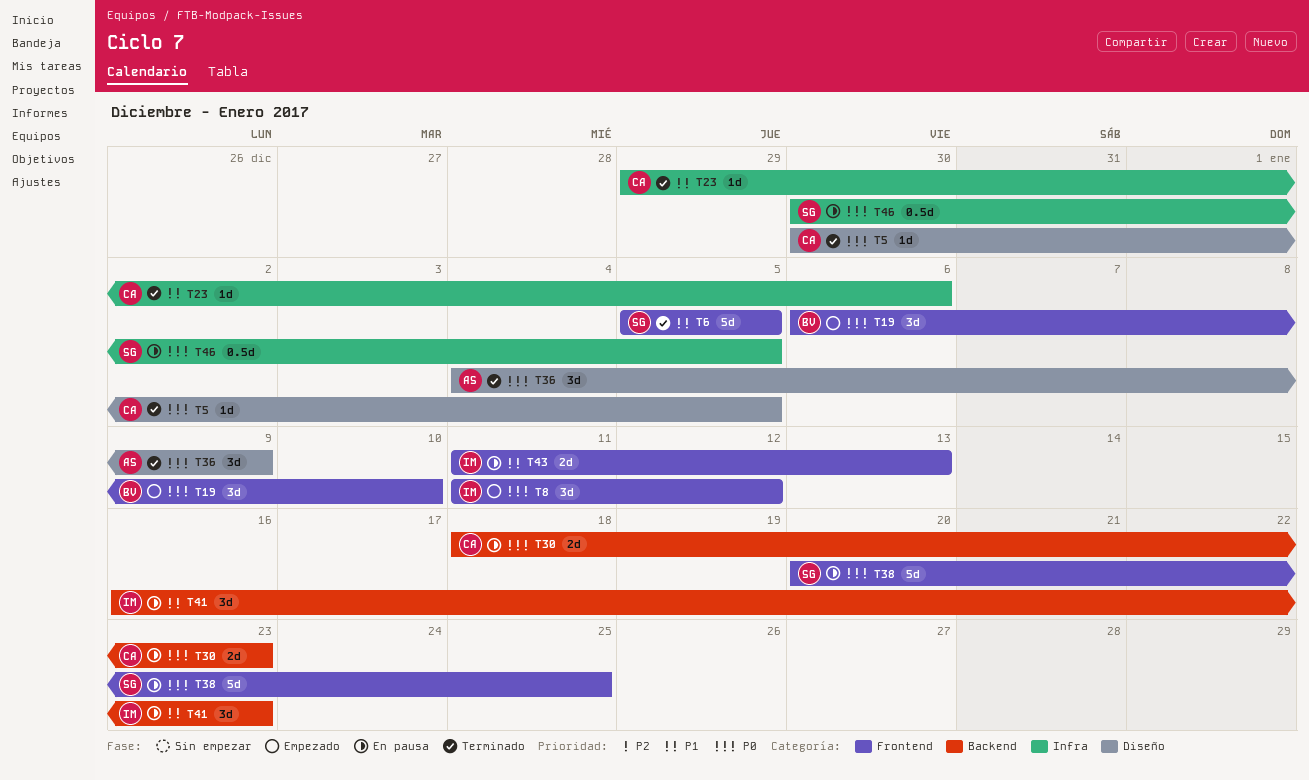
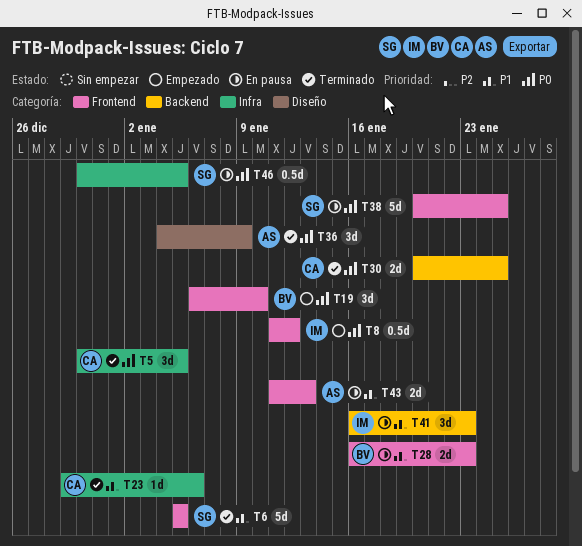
T5, label: Diseño -> Infra
T5, estimate: 1d -> 3d
T8, estimate: 3d -> 0.5d
T28: none -> present
T30, status: En pausa -> Terminado
T30, start: Jan 18 -> Jan 20
T30, due: Jan 23 -> Jan 25
T43, owner: IM -> AS

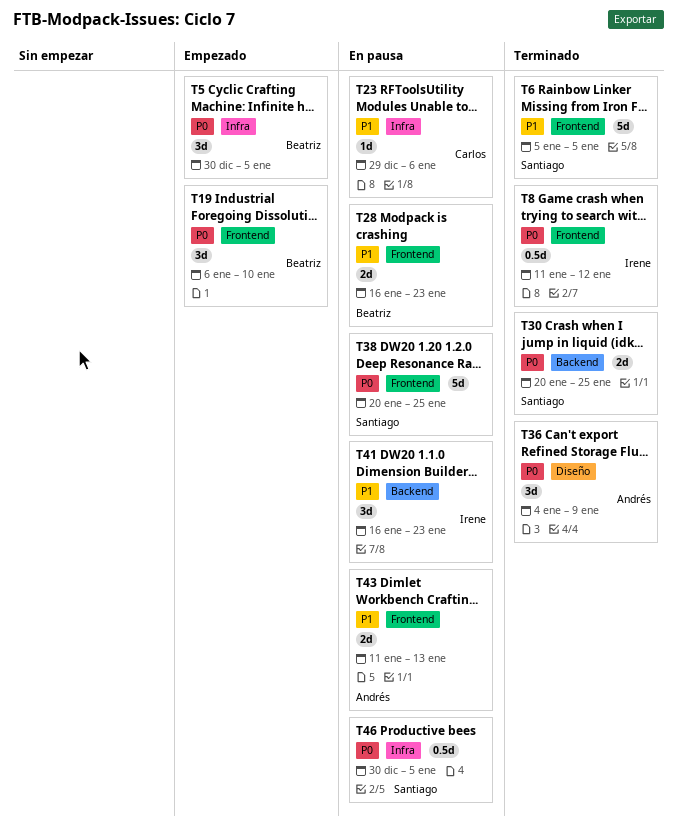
T5, status: Terminado -> Empezado
T5, owner: Carlos -> Beatriz
T8, status: Empezado -> Terminado
T23, status: Terminado -> En pausa
T30, owner: Carlos -> Santiago

